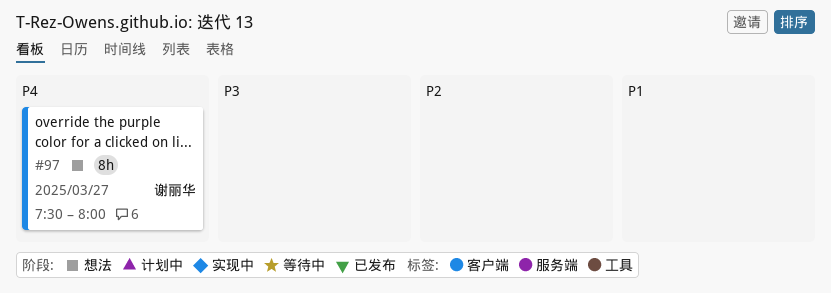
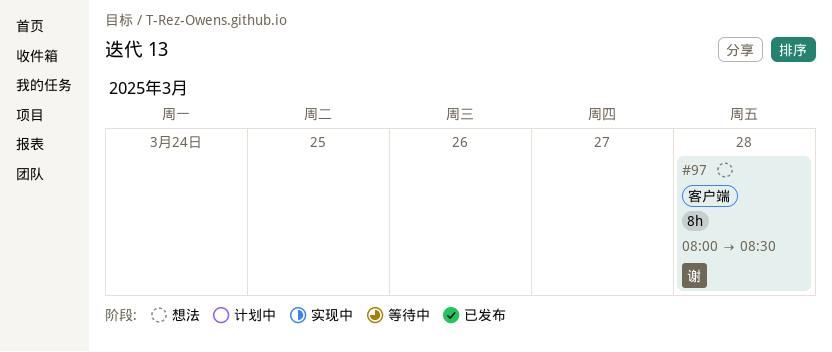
#97, day: Mar 27 -> Mar 28
#97, begins: 07:30 -> 08:00
#97, ends: 08:00 -> 08:30

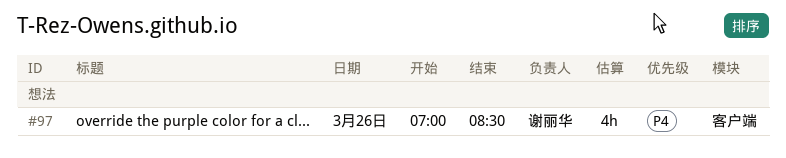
#97, estimate: 8h -> 4h
#97, day: Mar 28 -> Mar 26
#97, begins: 08:00 -> 07:00

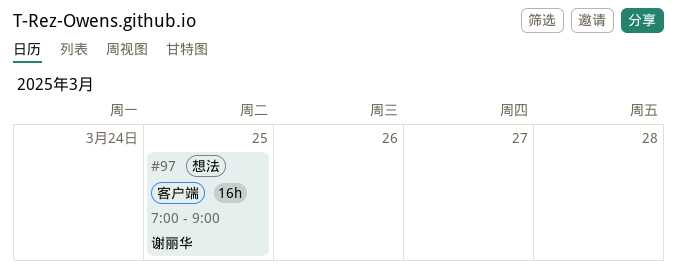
#97, estimate: 4h -> 16h
#97, day: Mar 26 -> Mar 25
#97, ends: 08:30 -> 09:00

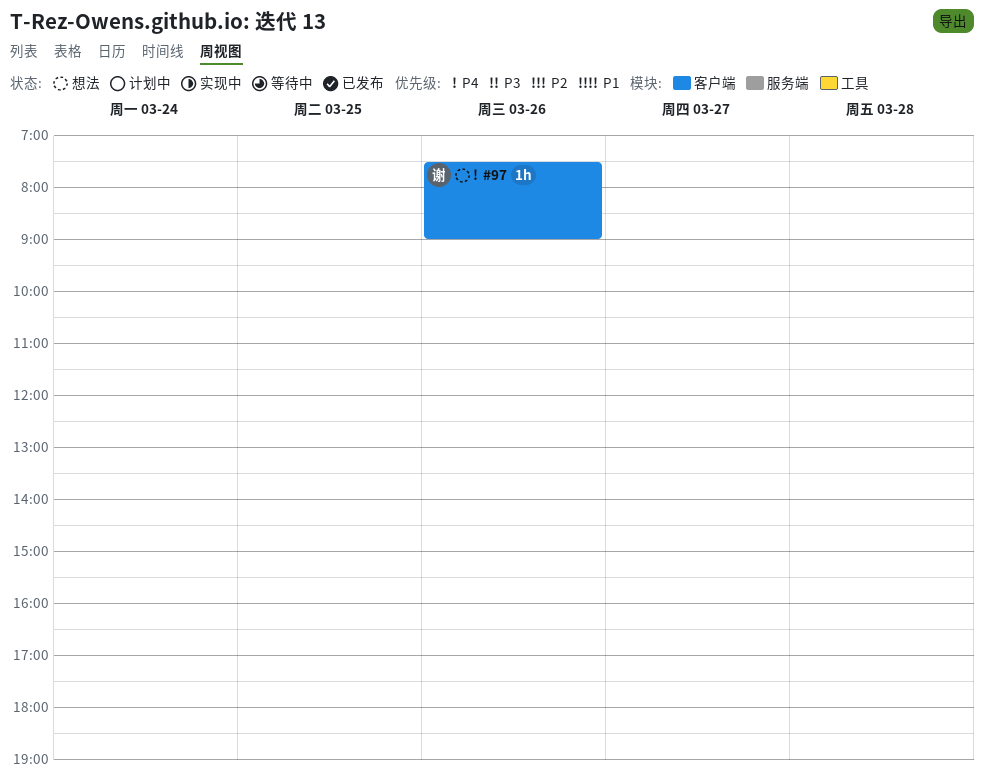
#97, estimate: 16h -> 1h
#97, day: Mar 25 -> Mar 26
#97, begins: 07:00 -> 07:30

